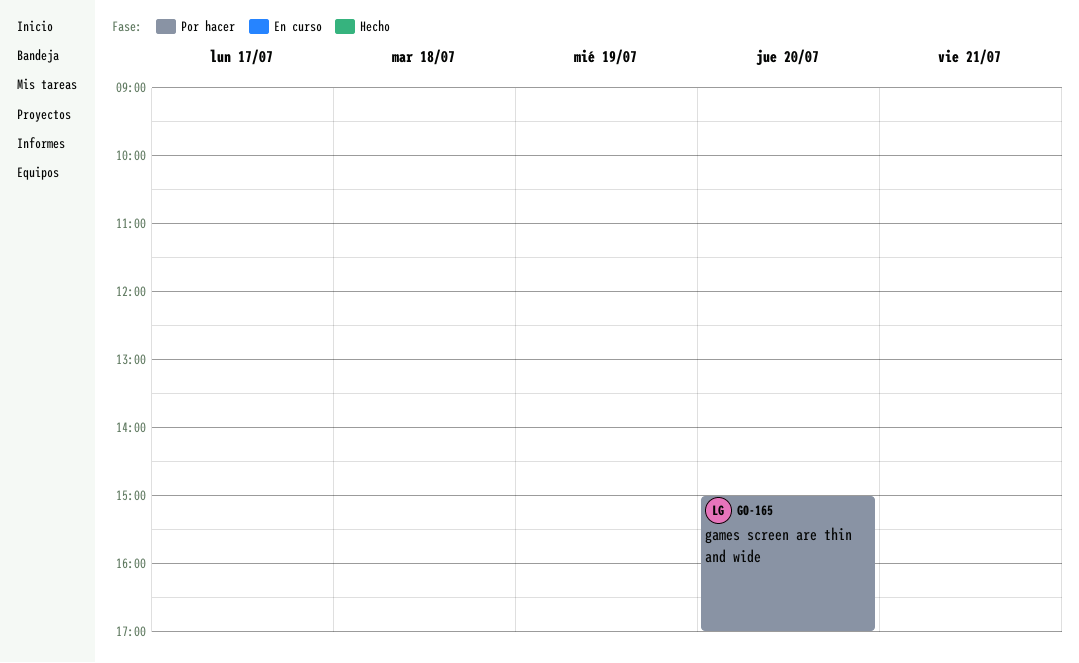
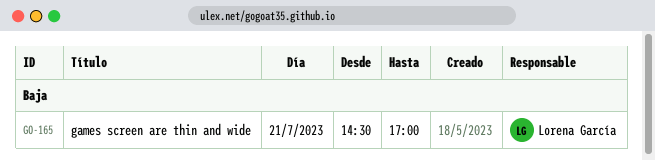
GO-165, day: Jul 20 -> Jul 21
GO-165, begins: 15:00 -> 14:30

